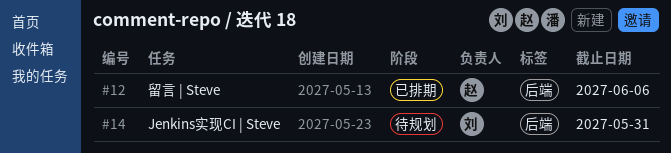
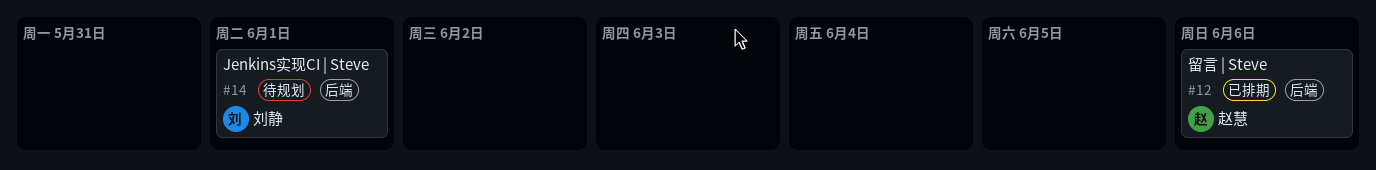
#14, due: May 31 -> Jun 1

